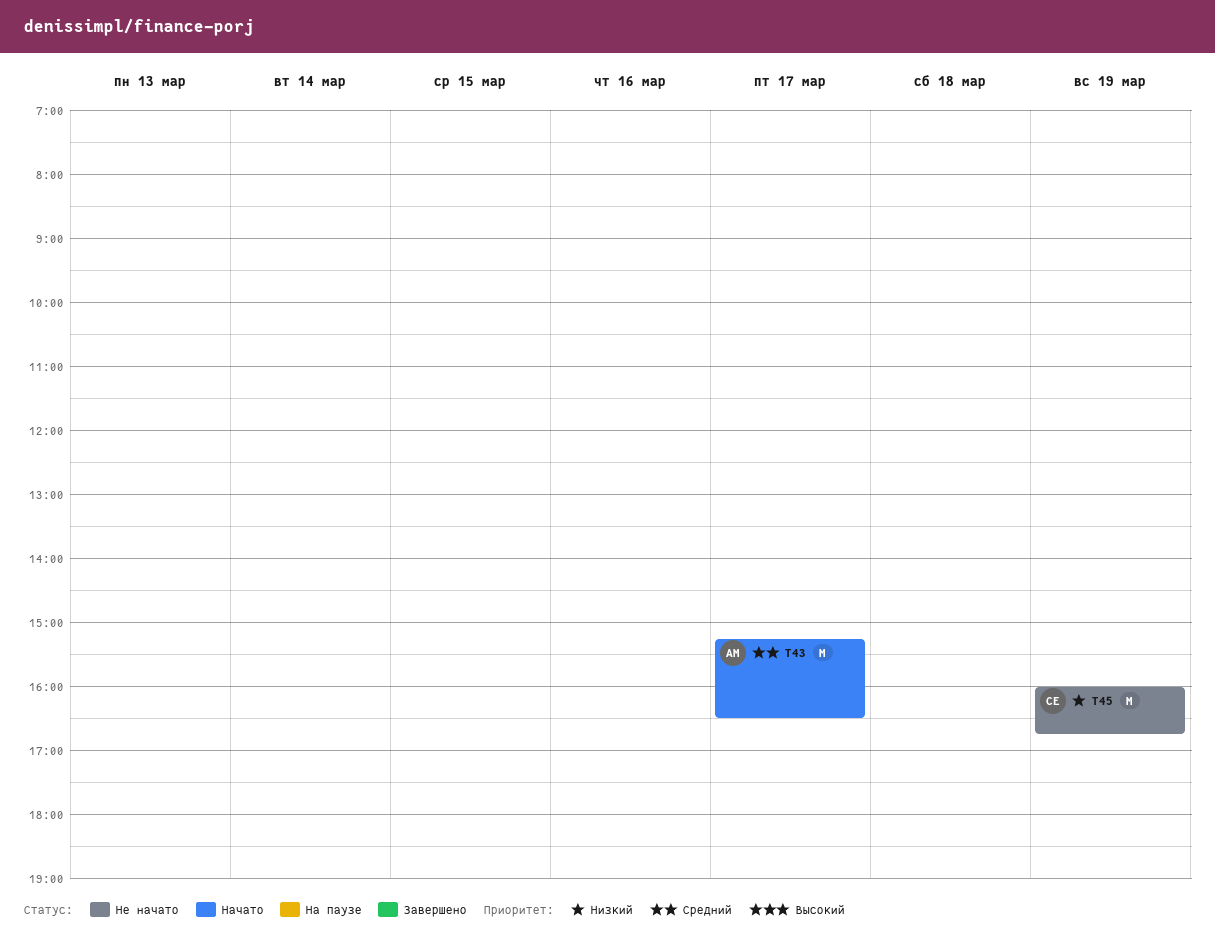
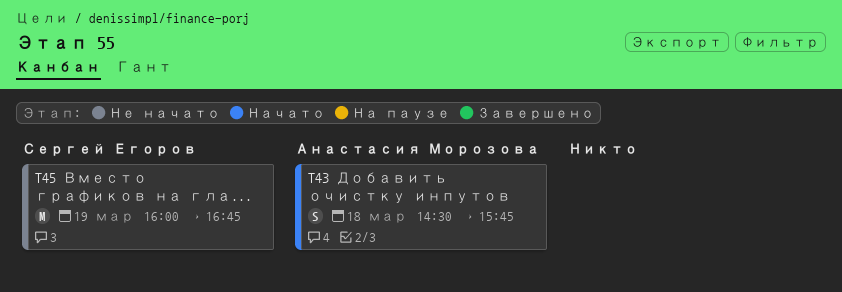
T43, estimate: M -> S
T43, day: Mar 17 -> Mar 18
T43, begins: 15:15 -> 14:30
T43, ends: 16:30 -> 15:45

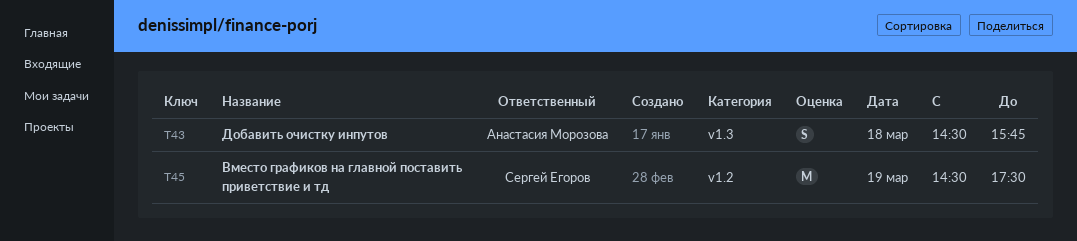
T45, begins: 16:00 -> 14:30
T45, ends: 16:45 -> 17:30

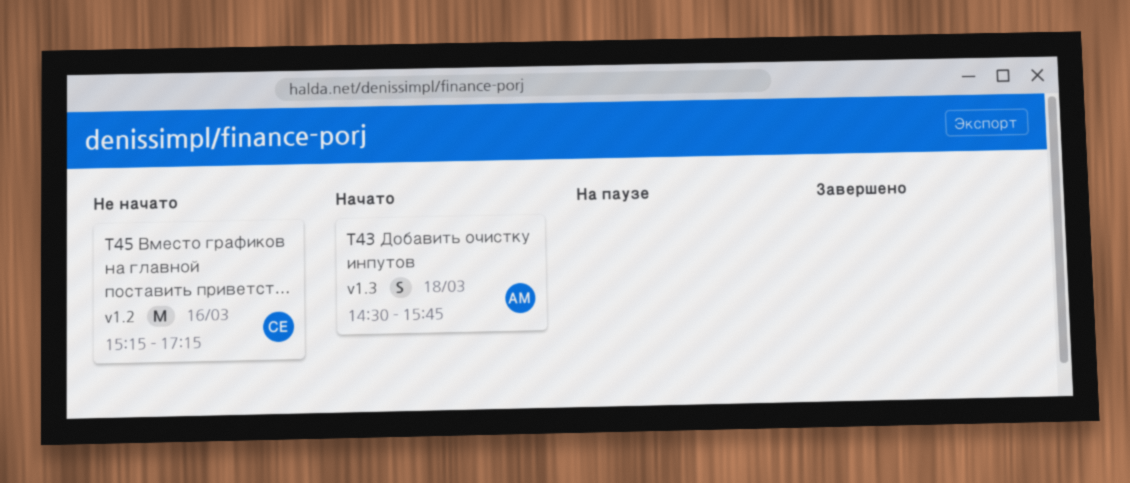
T45, day: Mar 19 -> Mar 16
T45, begins: 14:30 -> 15:15
T45, ends: 17:30 -> 17:15

